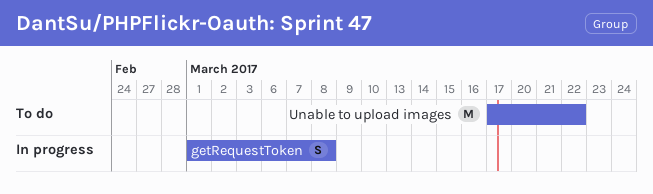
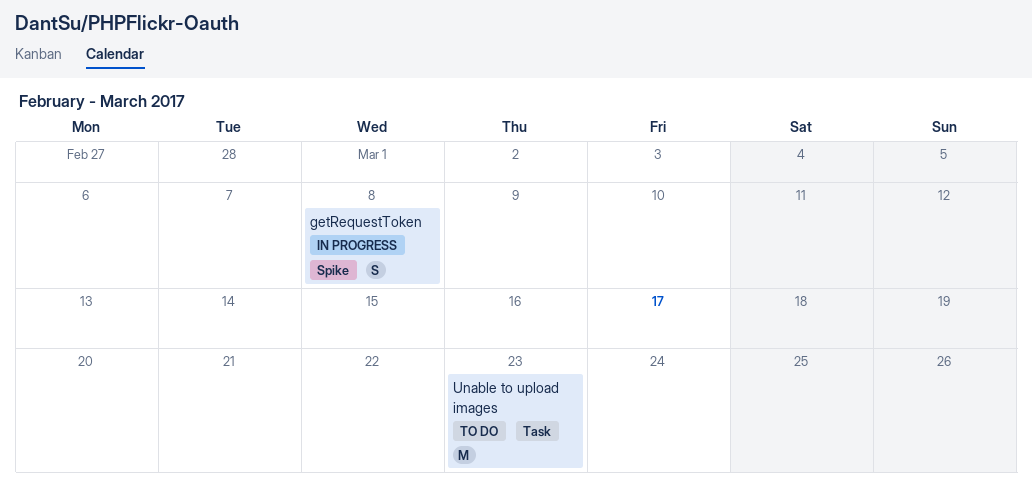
Unable to upload images, due: Mar 22 -> Mar 23

